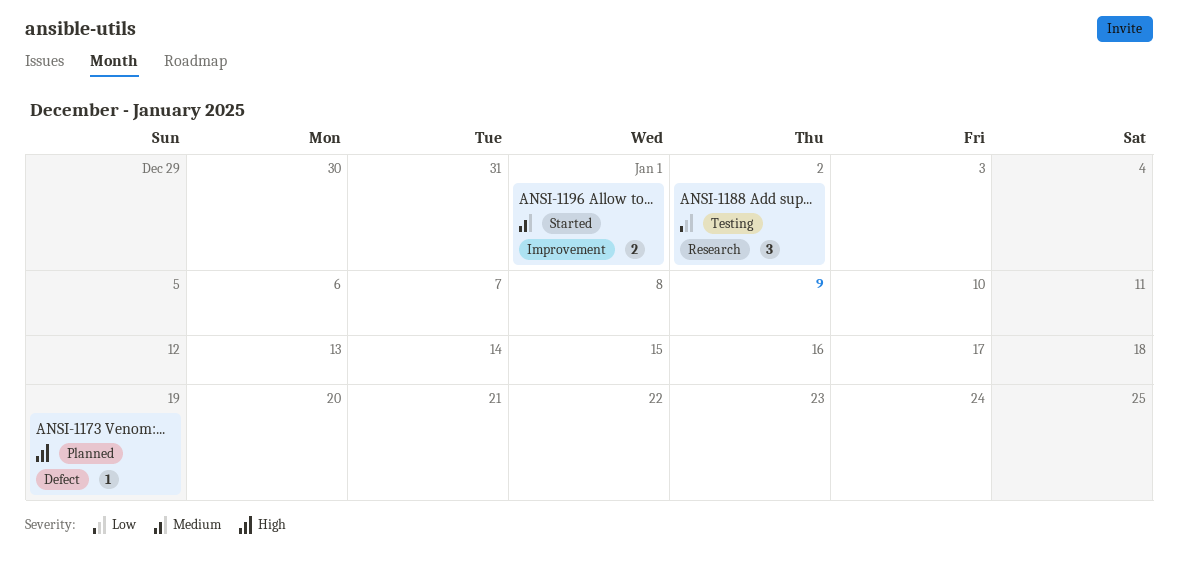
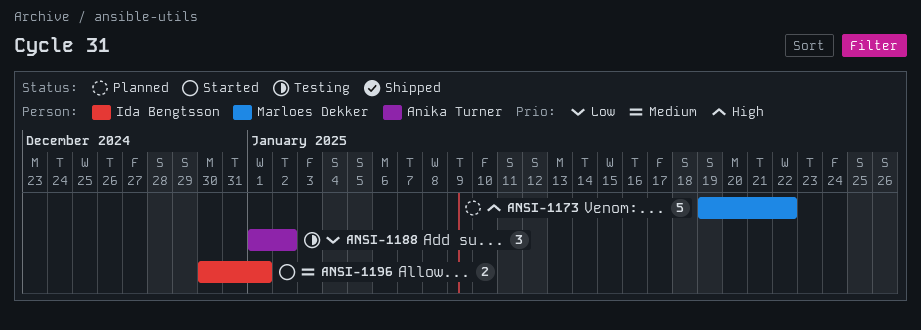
ANSI-1173, estimate: 1 -> 5
ANSI-1173, due: Jan 19 -> Jan 22

